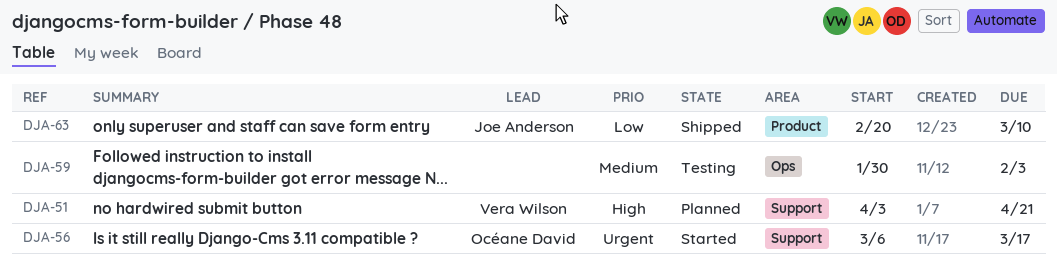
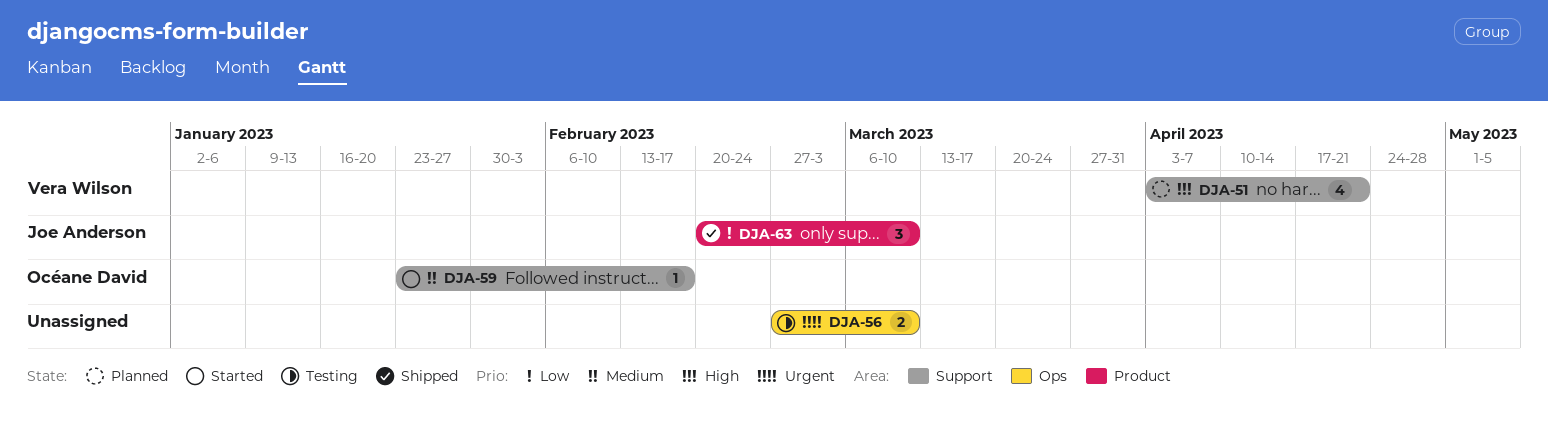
DJA-56, status: Started -> Testing
DJA-56, owner: Océane David -> none
DJA-56, label: Support -> Ops
DJA-56, start: Mar 6 -> Feb 27
DJA-56, due: Mar 17 -> Mar 10
DJA-59, status: Testing -> Started
DJA-59, owner: none -> Océane David
DJA-59, label: Ops -> Support
DJA-59, start: Jan 30 -> Jan 23
DJA-59, due: Feb 3 -> Feb 17

